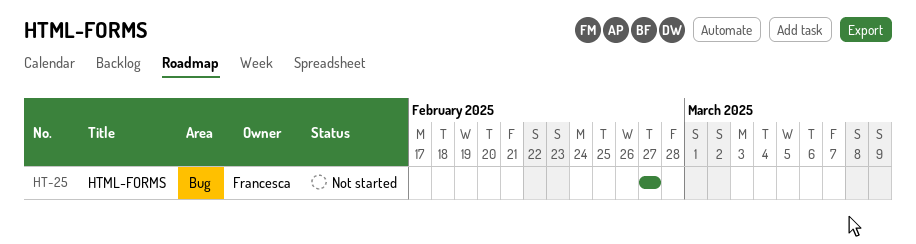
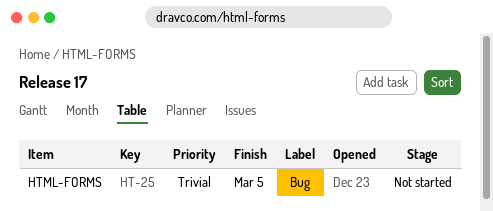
HT-25, due: Feb 27 -> Mar 5

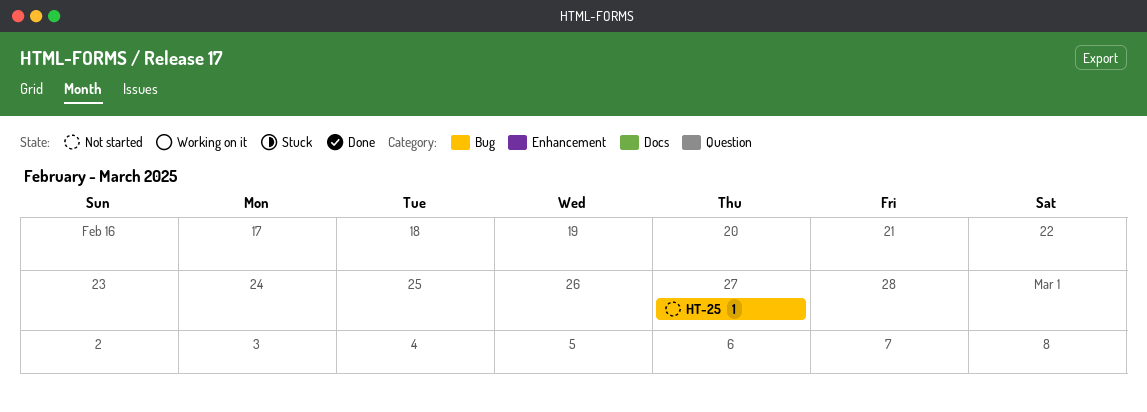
HT-25, due: Mar 5 -> Feb 27

